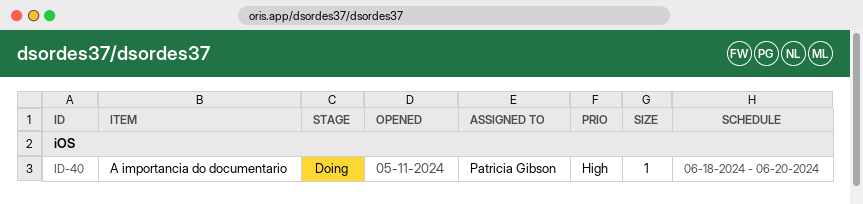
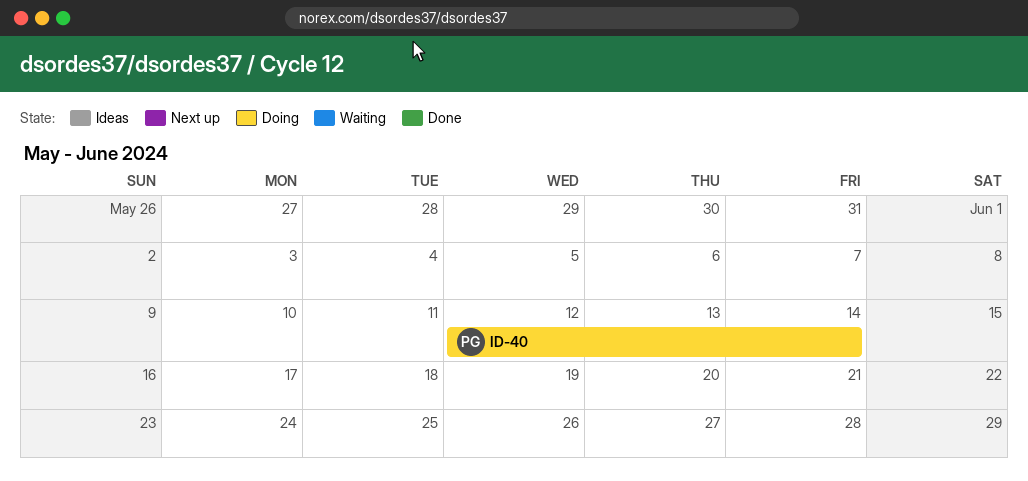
ID-40, start: Jun 18 -> Jun 12
ID-40, due: Jun 20 -> Jun 14

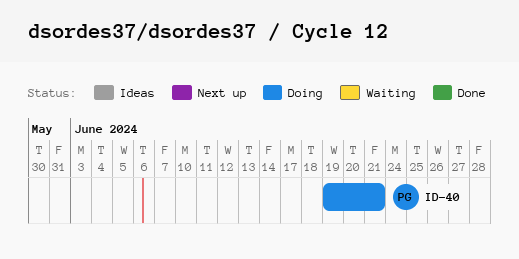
ID-40, start: Jun 12 -> Jun 19
ID-40, due: Jun 14 -> Jun 21

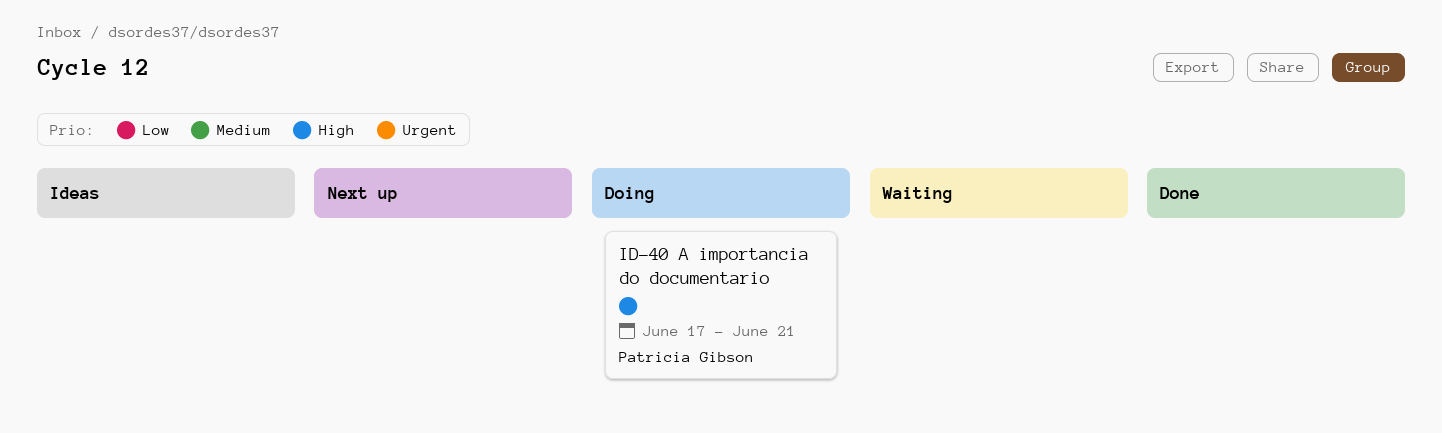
ID-40, start: Jun 19 -> Jun 17

